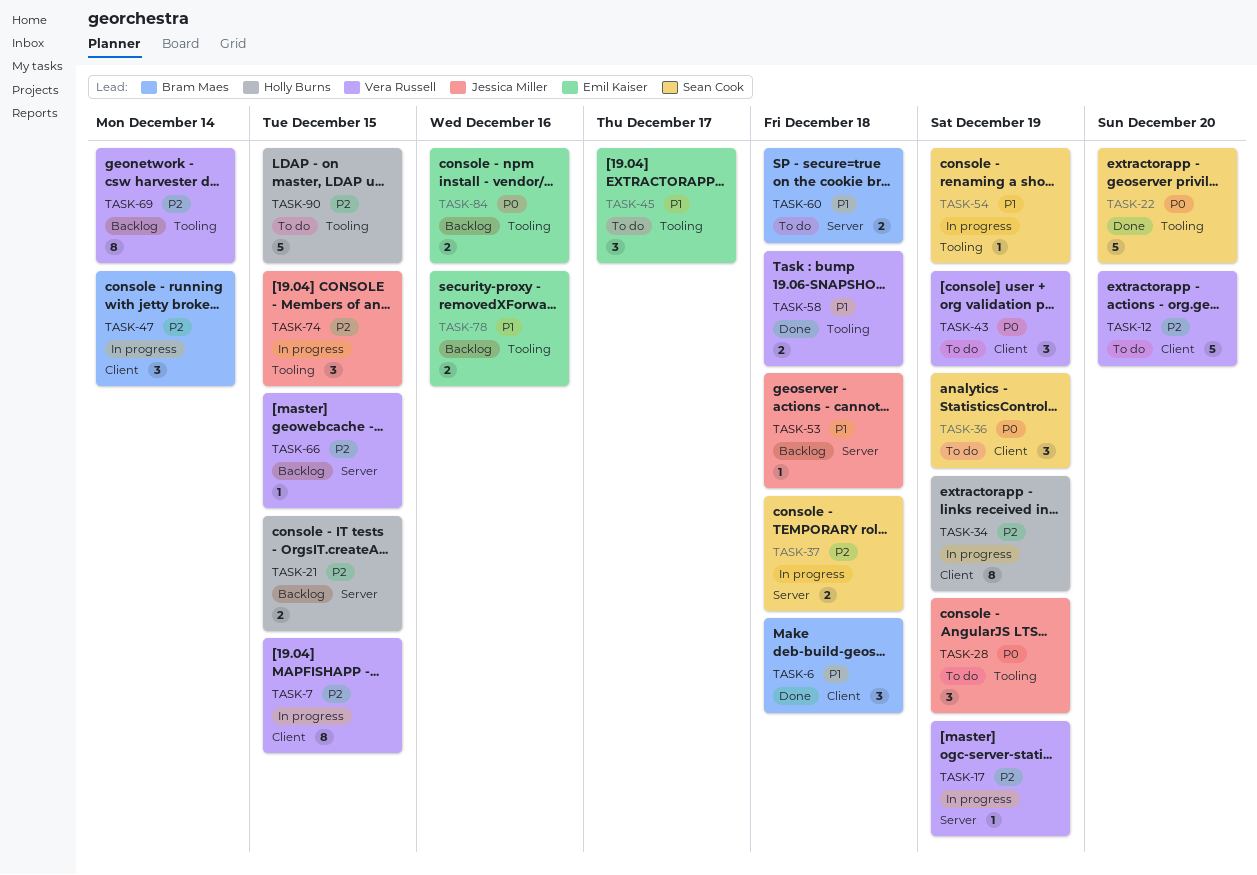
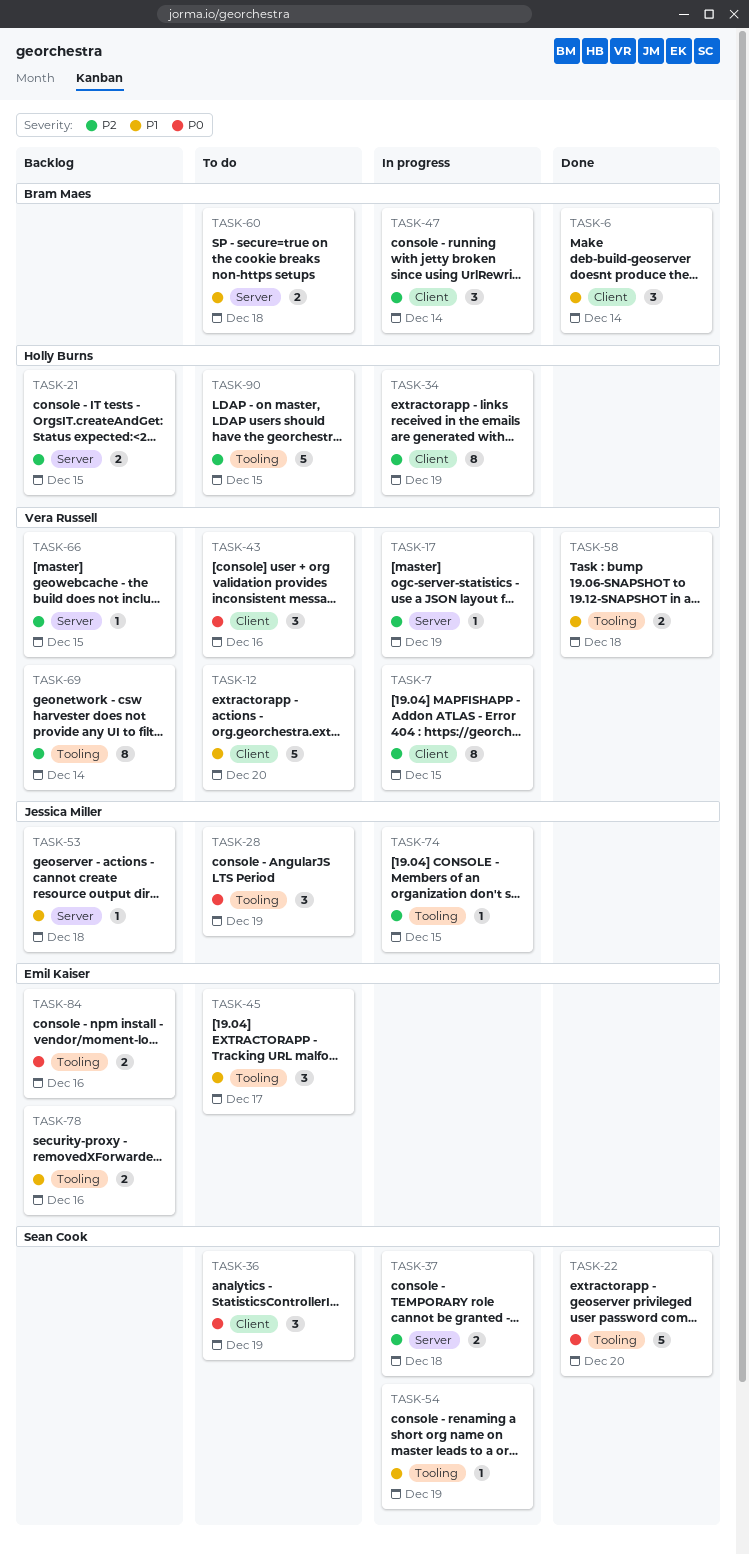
TASK-6, due: Dec 18 -> Dec 14
TASK-12, priority: P2 -> P1
TASK-43, due: Dec 19 -> Dec 16
TASK-74, estimate: 3 -> 1

